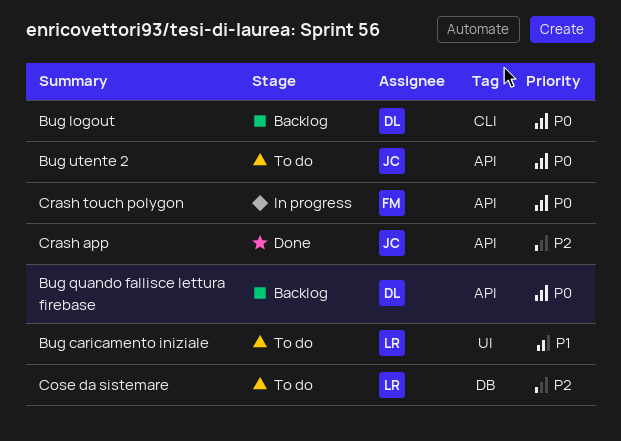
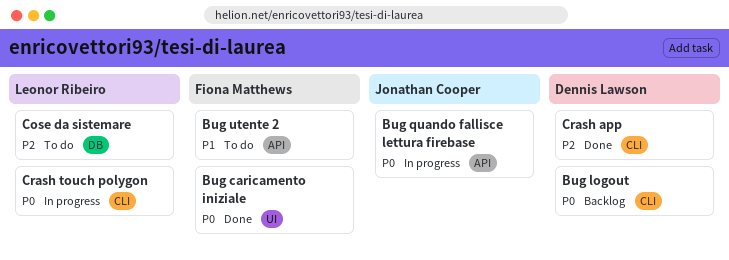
Bug caricamento iniziale, status: To do -> Done
Bug caricamento iniziale, owner: Leonor Ribeiro -> Fiona Matthews
Bug caricamento iniziale, priority: P1 -> P0
Bug quando fallisce lettura firebase, status: Backlog -> In progress
Bug quando fallisce lettura firebase, owner: Dennis Lawson -> Jonathan Cooper
Bug utente 2, owner: Jonathan Cooper -> Fiona Matthews
Bug utente 2, priority: P0 -> P1
Crash app, owner: Jonathan Cooper -> Dennis Lawson
Crash app, label: API -> CLI
Crash touch polygon, owner: Fiona Matthews -> Leonor Ribeiro
Crash touch polygon, label: API -> CLI

